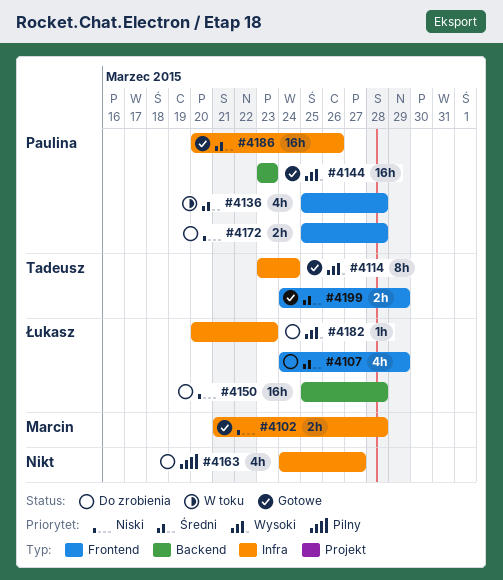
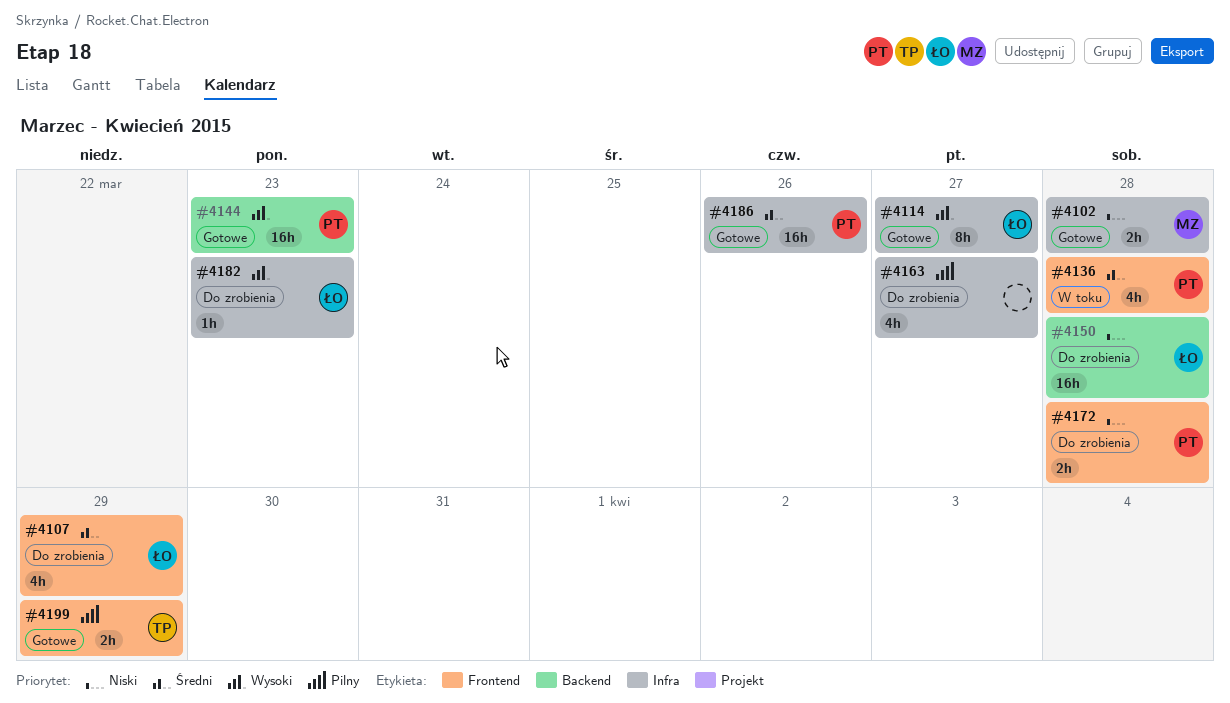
#4114, owner: Tadeusz -> Łukasz
#4114, due: Mar 24 -> Mar 27
#4199, priority: Średni -> Pilny

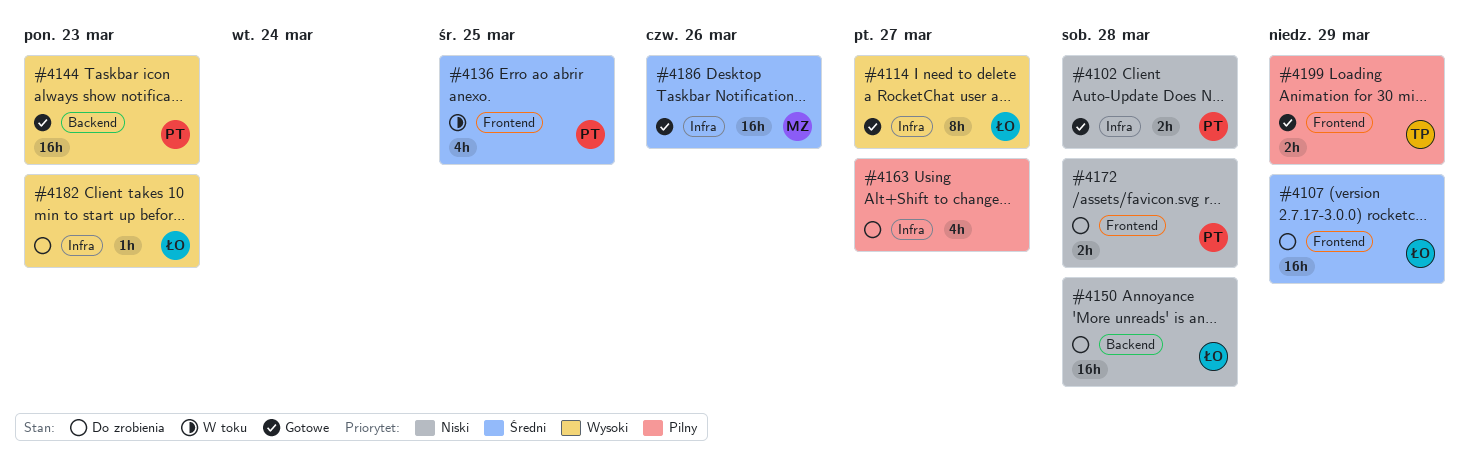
#4102, owner: MZ -> PT
#4107, estimate: 4h -> 16h
#4136, due: Mar 28 -> Mar 25
#4186, owner: PT -> MZ

